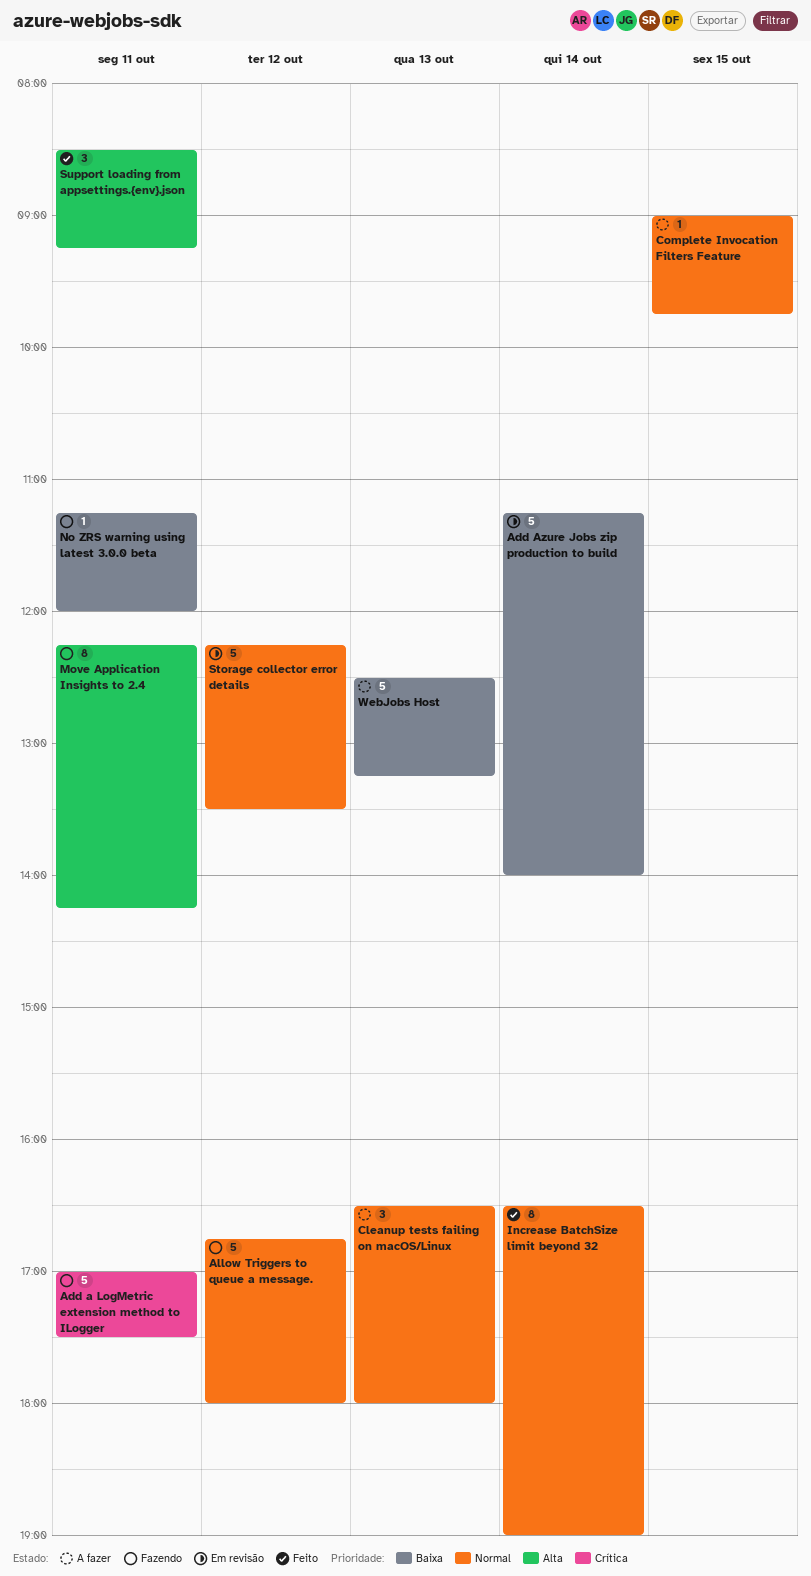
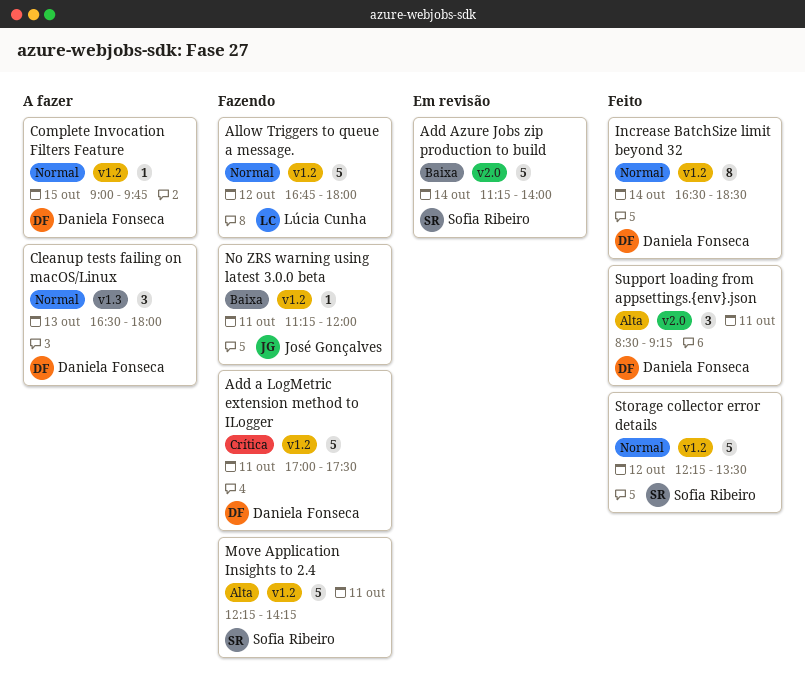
Increase BatchSize limit beyond 32, ends: 19:00 -> 18:30
Move Application Insights to 2.4, estimate: 8 -> 5
Storage collector error details, status: Em revisão -> Feito
WebJobs Host: present -> none

